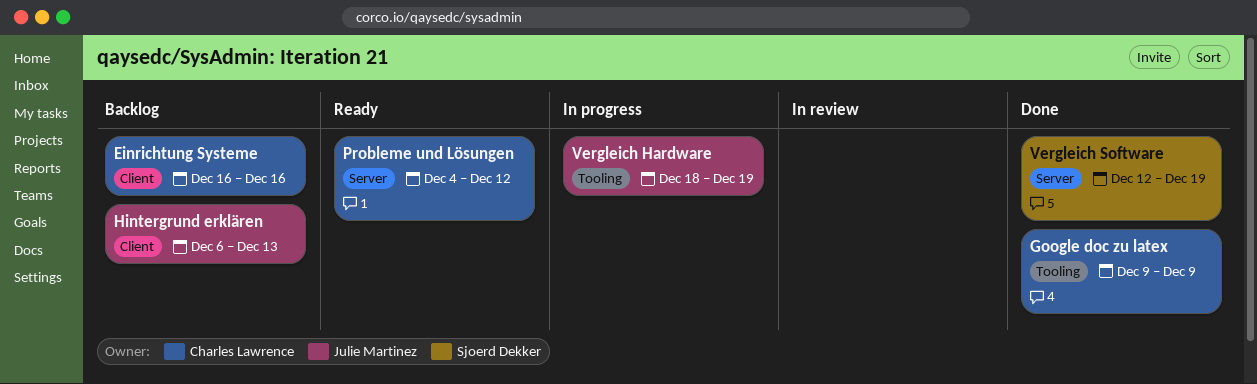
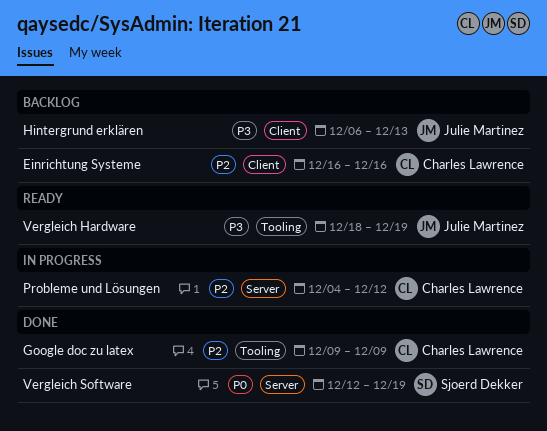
Probleme und Lösungen, status: Ready -> In progress
Vergleich Hardware, status: In progress -> Ready

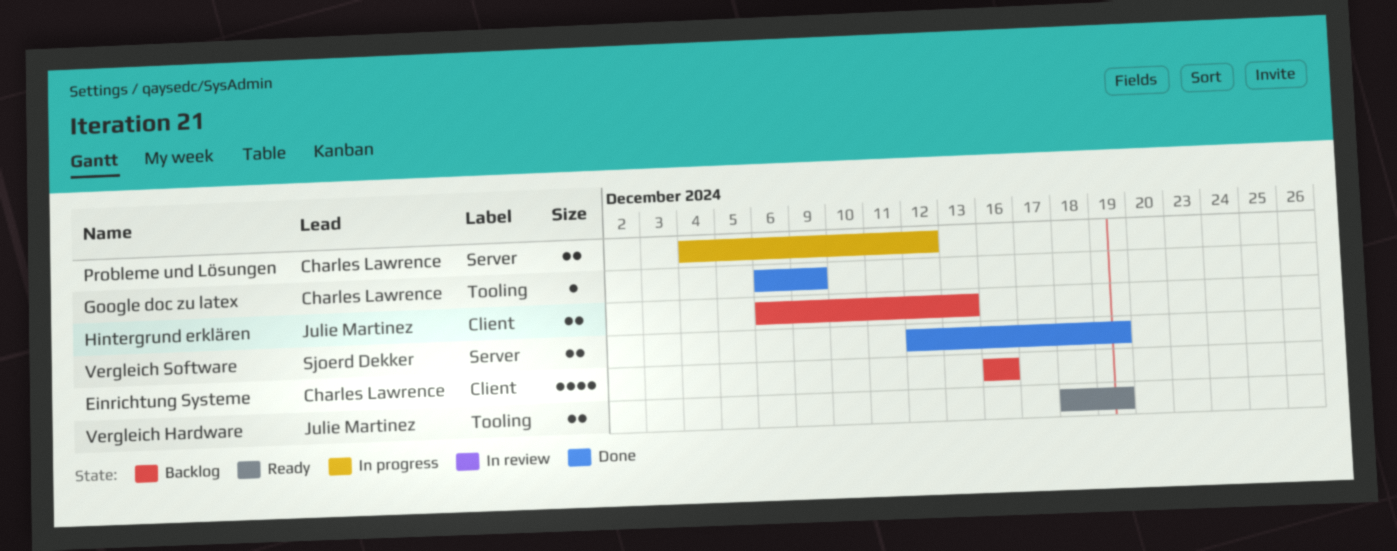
Google doc zu latex, start: Dec 9 -> Dec 6

